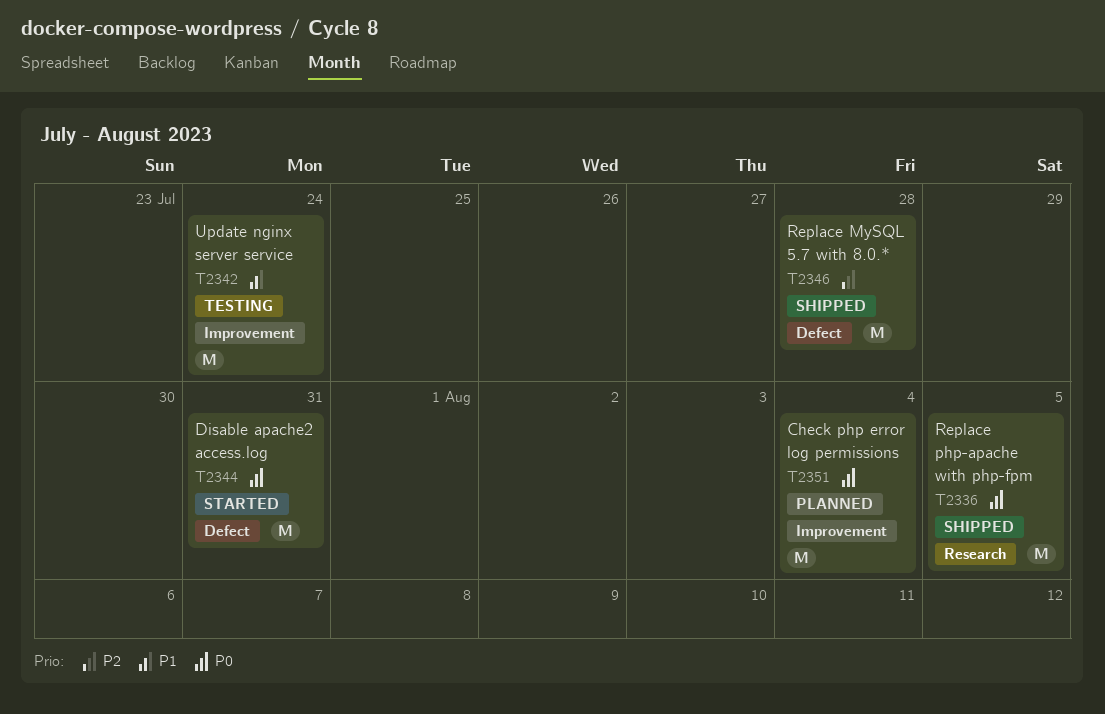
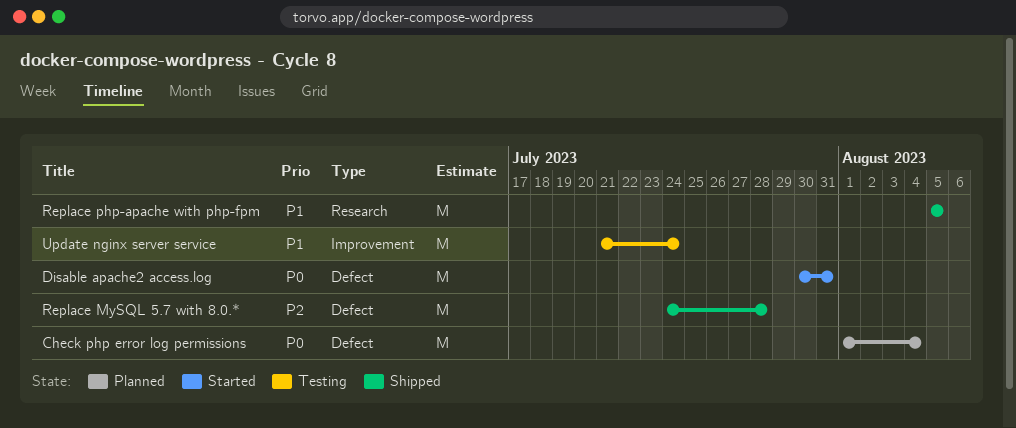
Check php error log permissions, label: Improvement -> Defect
Replace php-apache with php-fpm, priority: P0 -> P1

